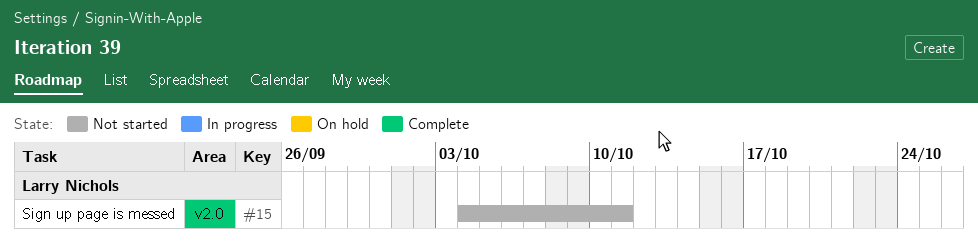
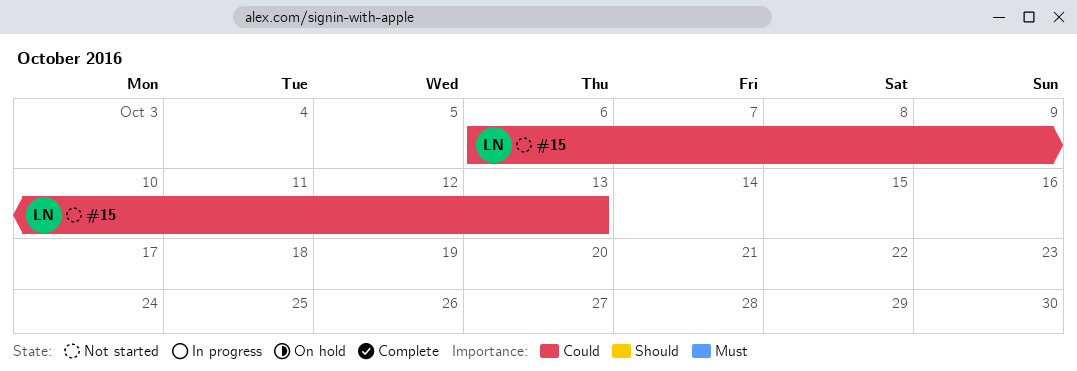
#15, start: Oct 4 -> Oct 6
#15, due: Oct 11 -> Oct 13

